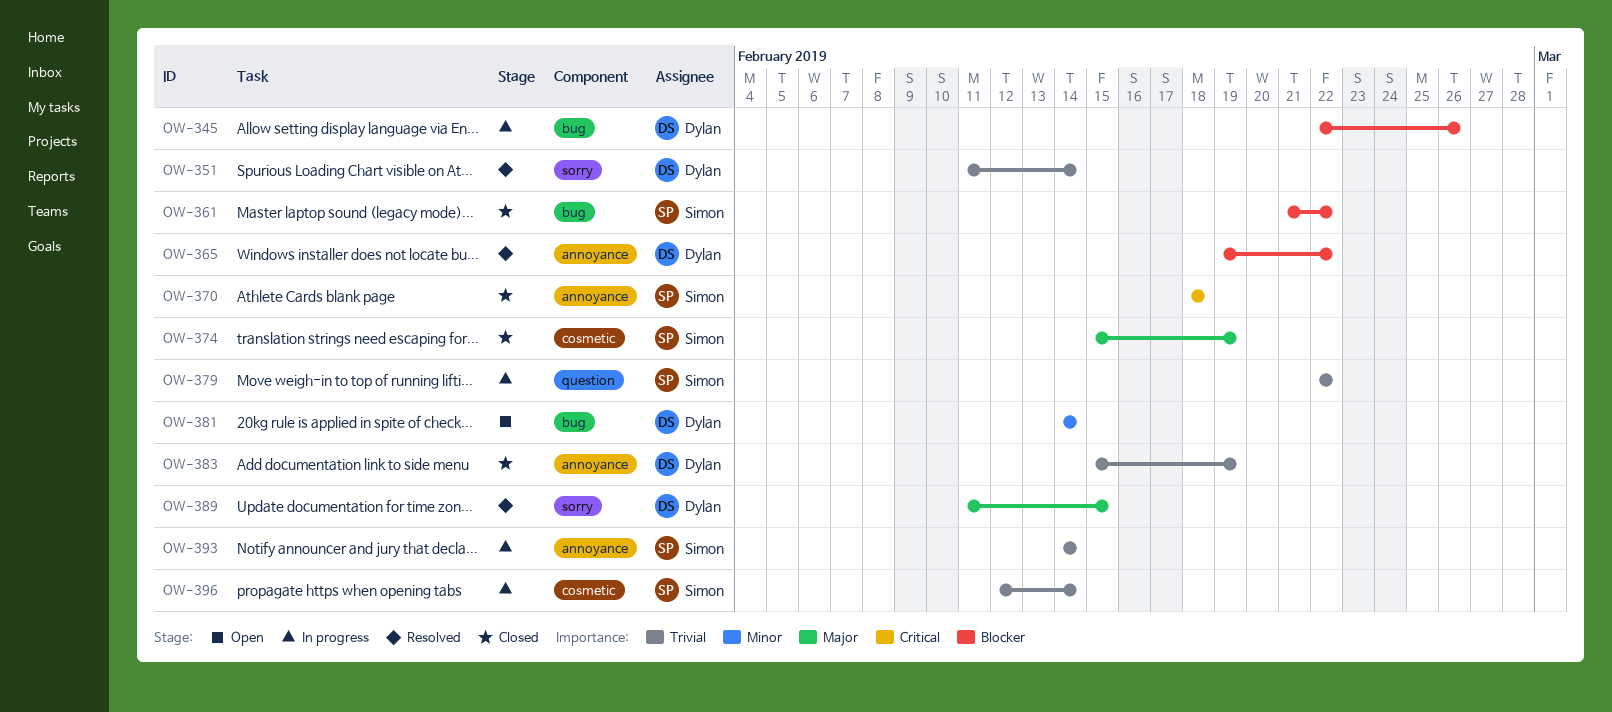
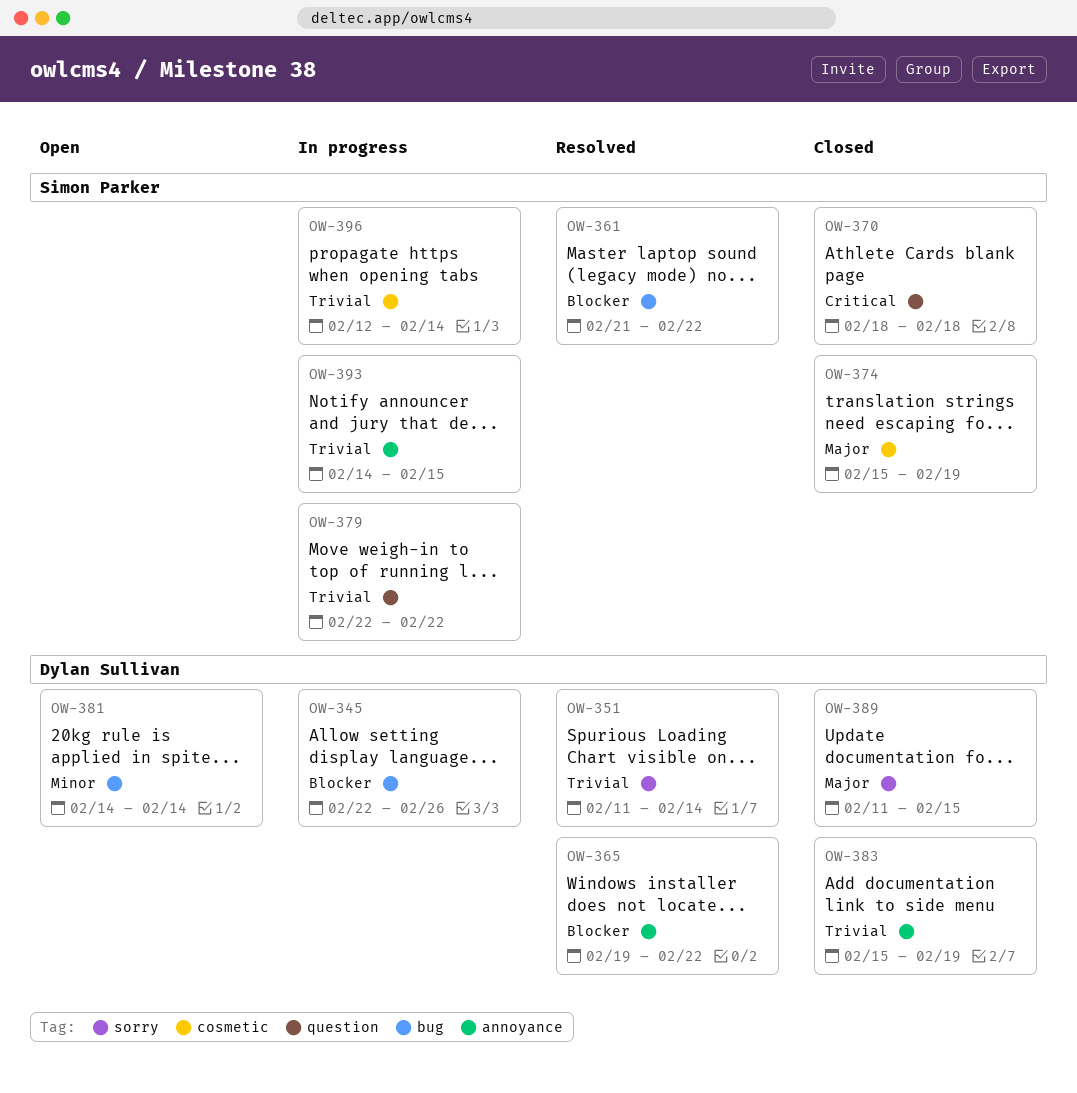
OW-361, status: Closed -> Resolved
OW-370, label: annoyance -> question
OW-389, status: Resolved -> Closed
OW-393, due: Feb 14 -> Feb 15

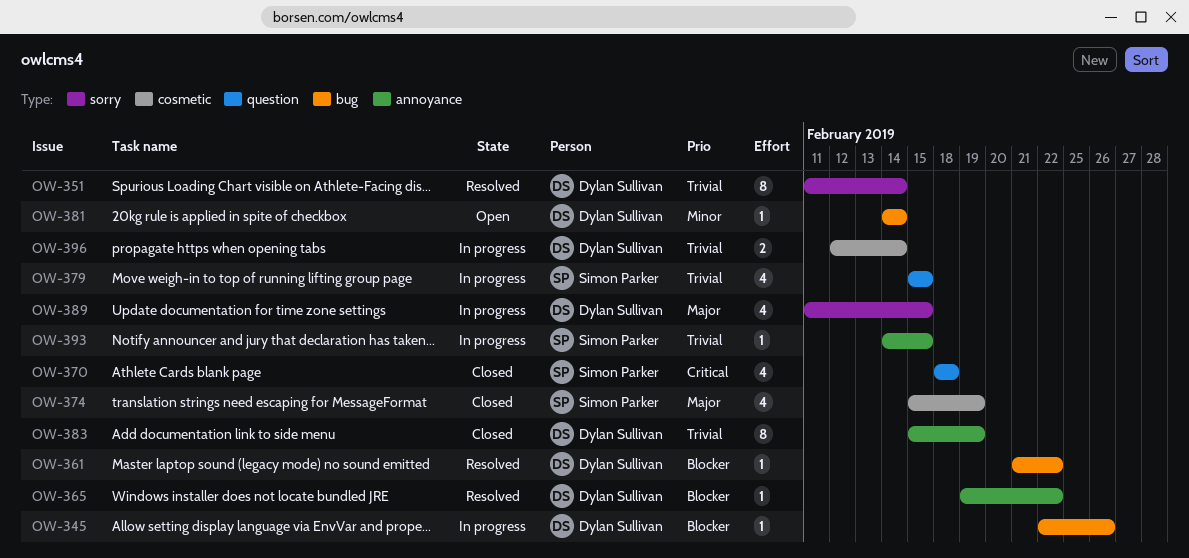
OW-361, owner: Simon Parker -> Dylan Sullivan
OW-379, start: Feb 22 -> Feb 15
OW-379, due: Feb 22 -> Feb 15
OW-389, status: Closed -> In progress
OW-396, owner: Simon Parker -> Dylan Sullivan

